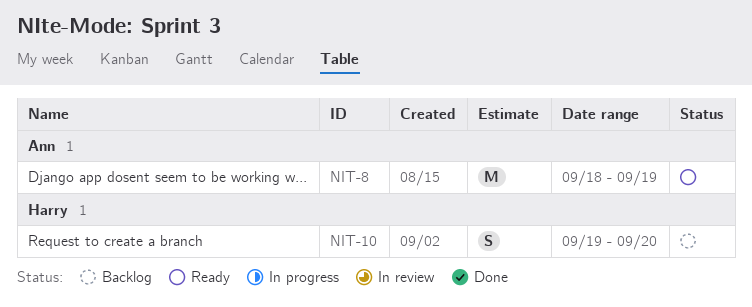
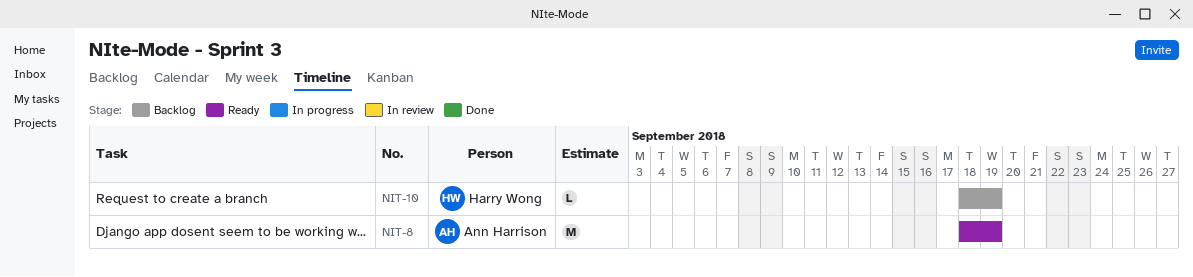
NIT-10, estimate: S -> L
NIT-10, start: Sep 19 -> Sep 18
NIT-10, due: Sep 20 -> Sep 19

